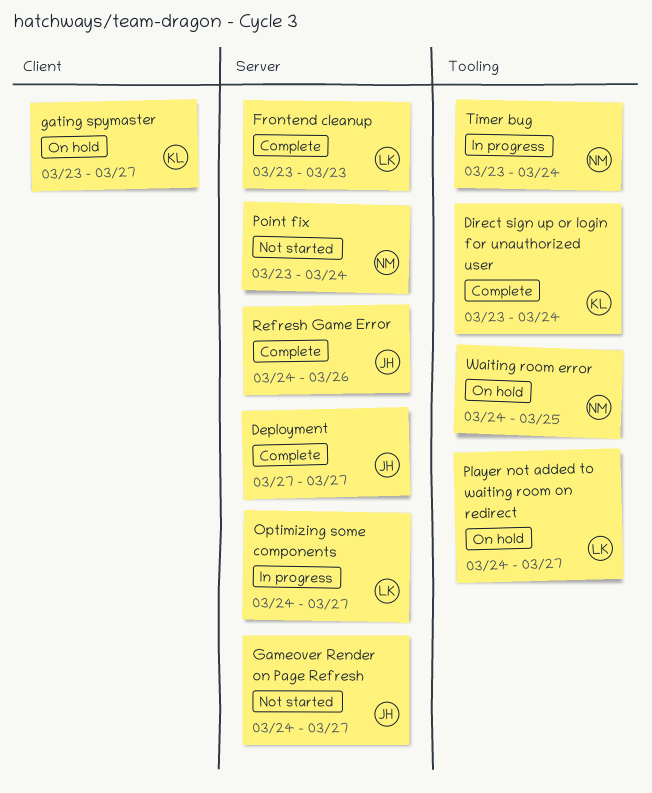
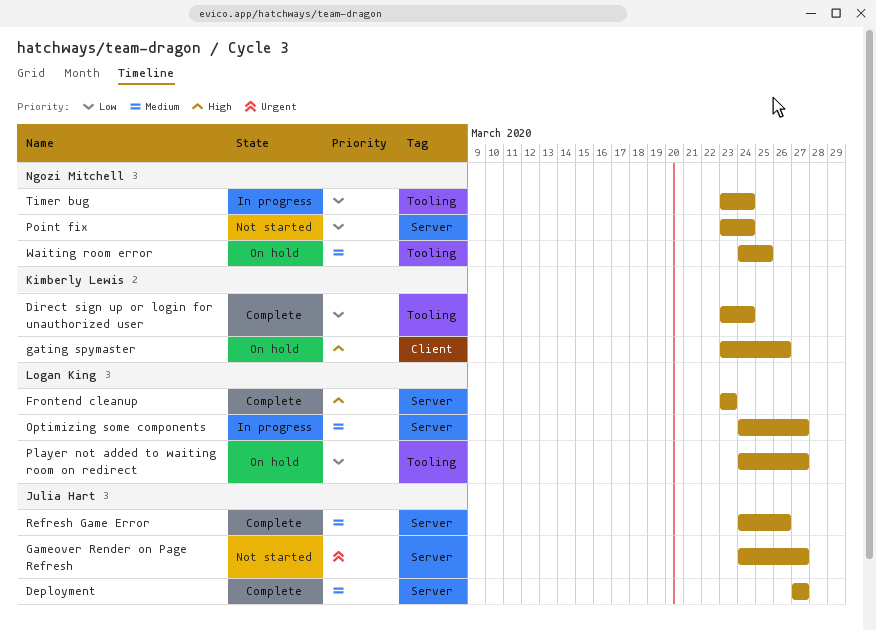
gating spymaster, due: Mar 27 -> Mar 26

